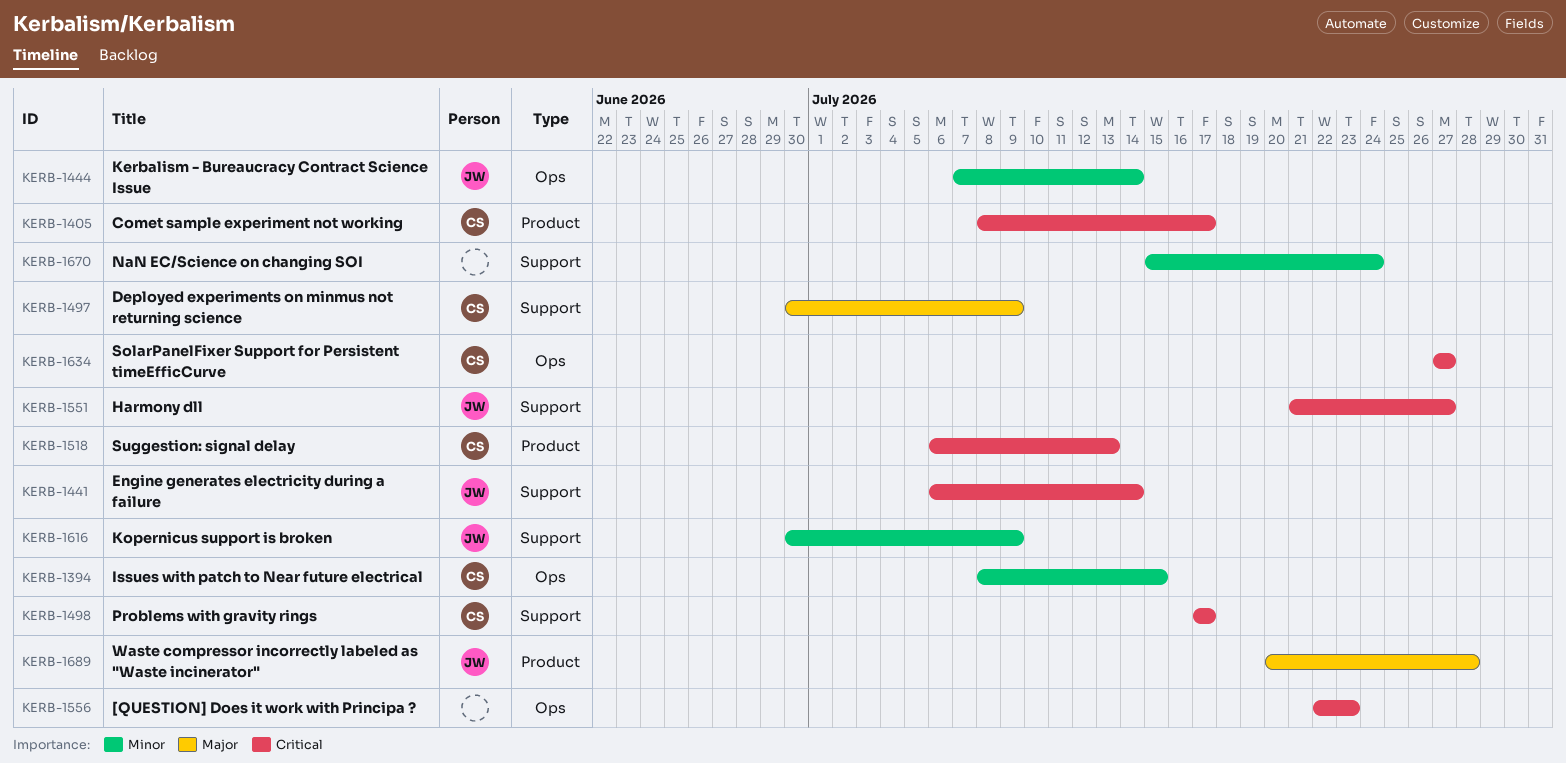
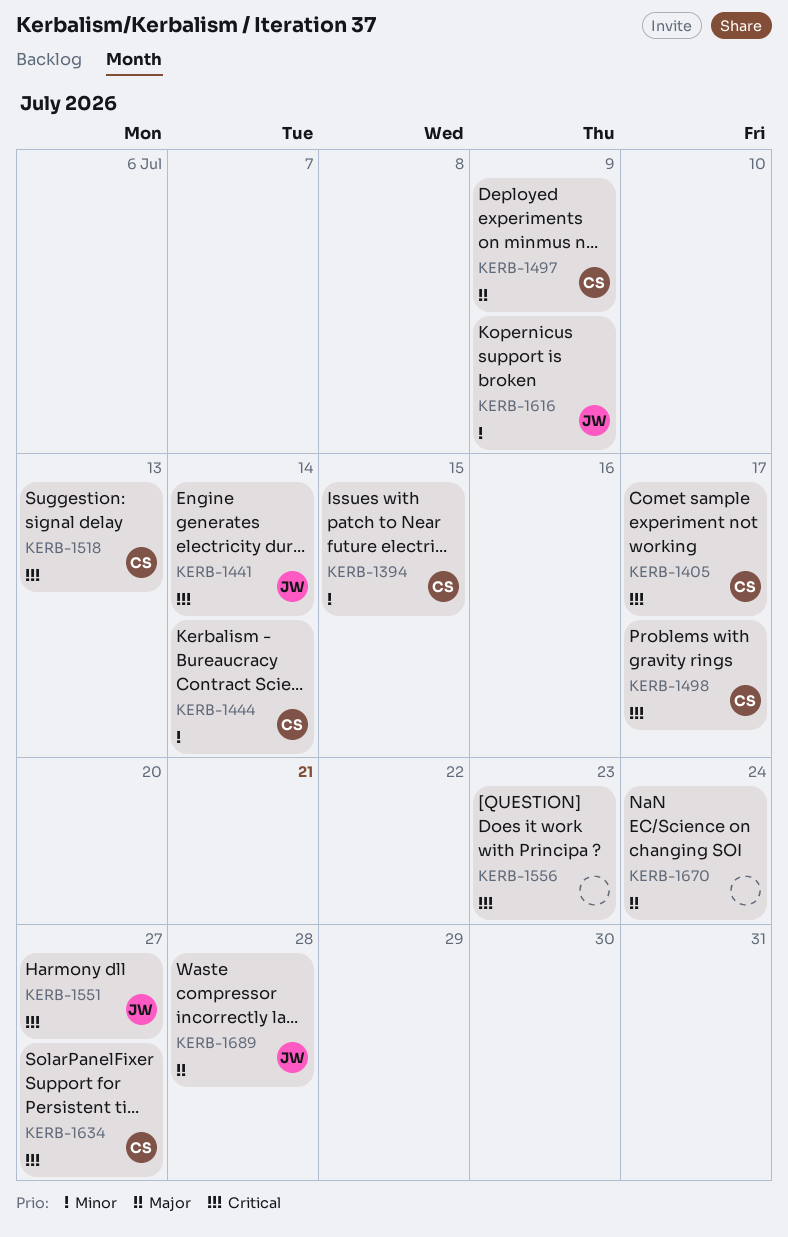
KERB-1444, owner: JW -> CS
KERB-1670, priority: Minor -> Major

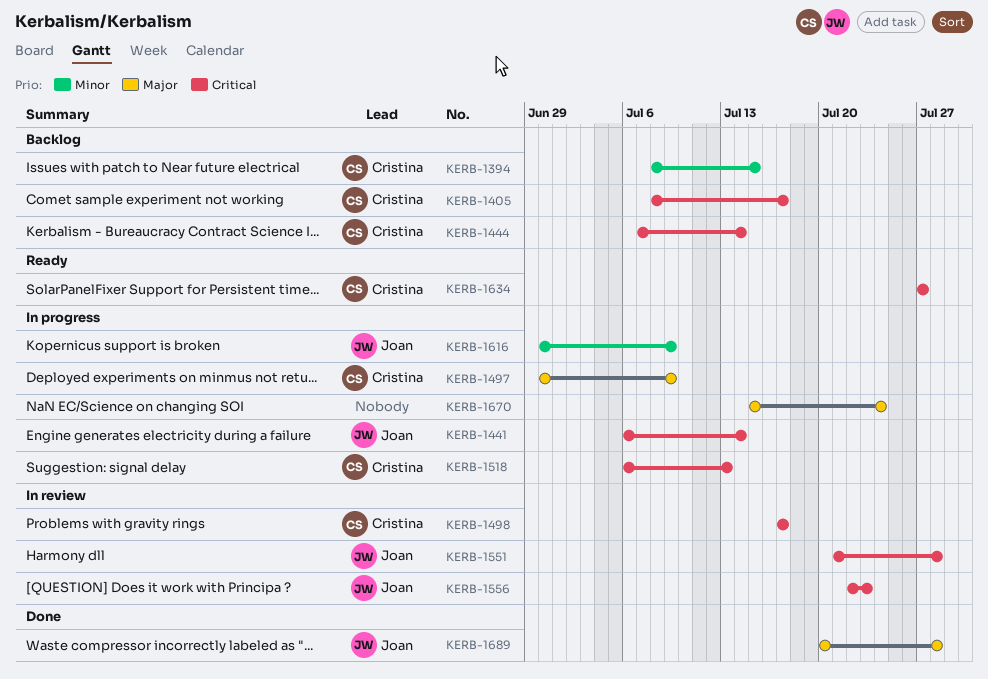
KERB-1444, priority: Minor -> Critical
KERB-1551, due: Jul 27 -> Jul 28
KERB-1556, owner: none -> Joan

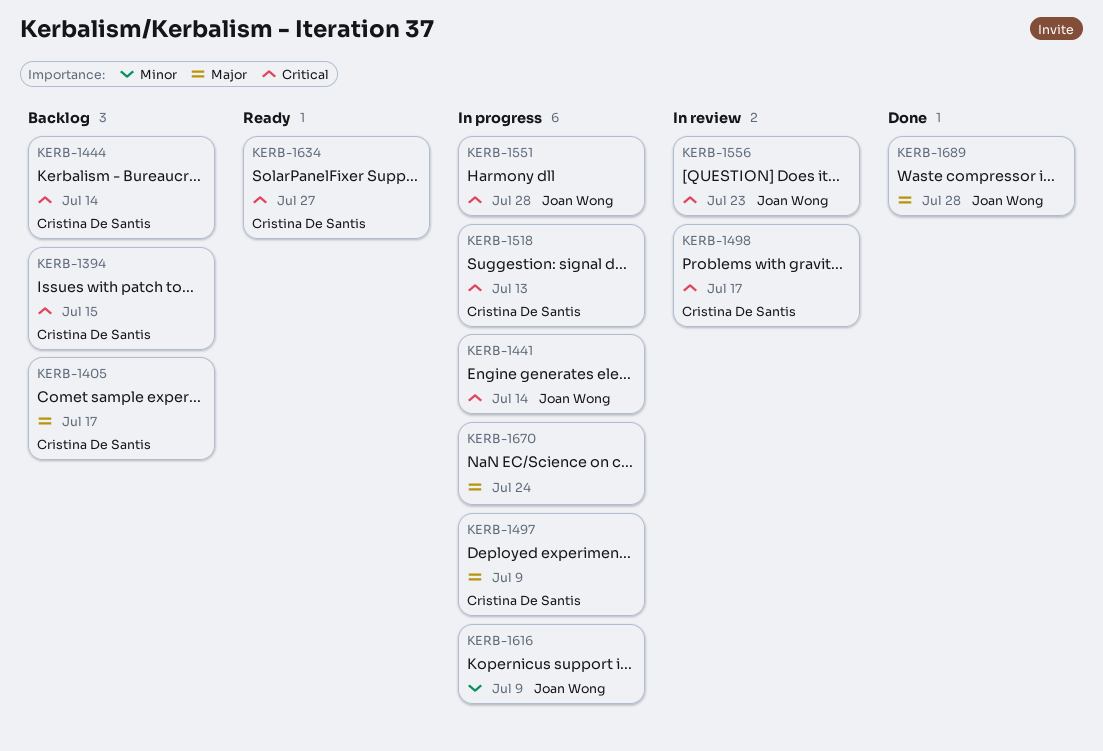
KERB-1394, priority: Minor -> Critical
KERB-1405, priority: Critical -> Major
KERB-1551, status: In review -> In progress

